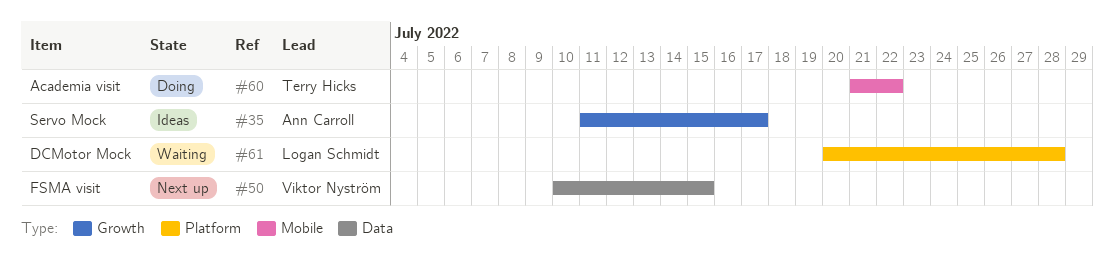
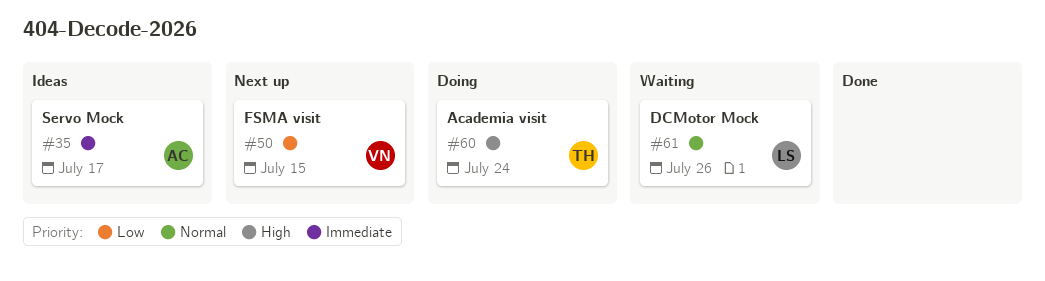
#60, due: Jul 22 -> Jul 24
#61, due: Jul 28 -> Jul 26

